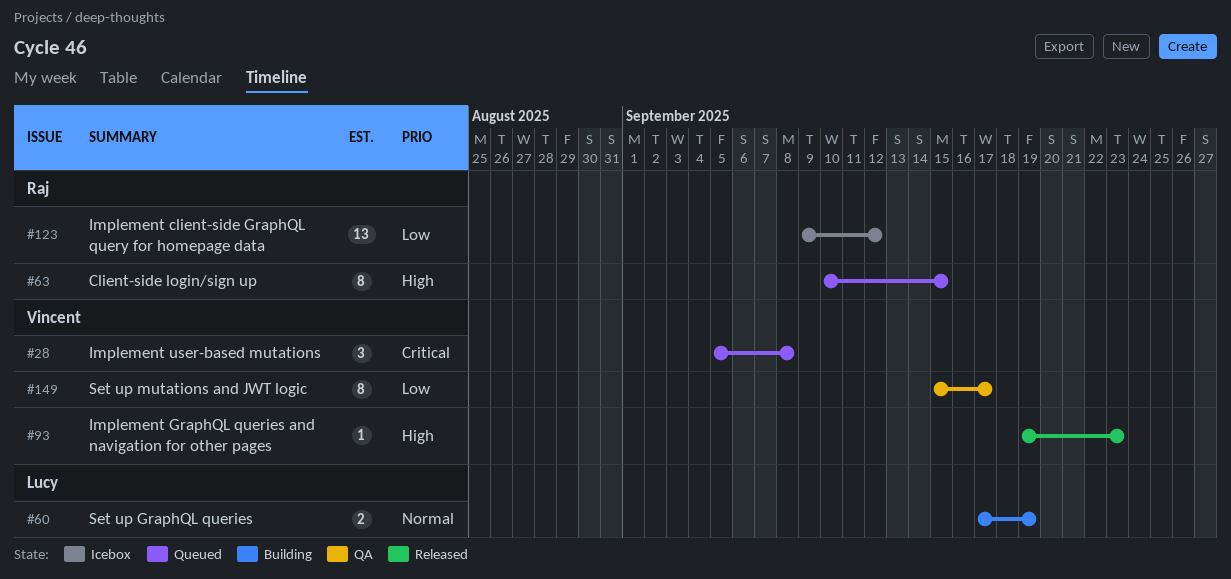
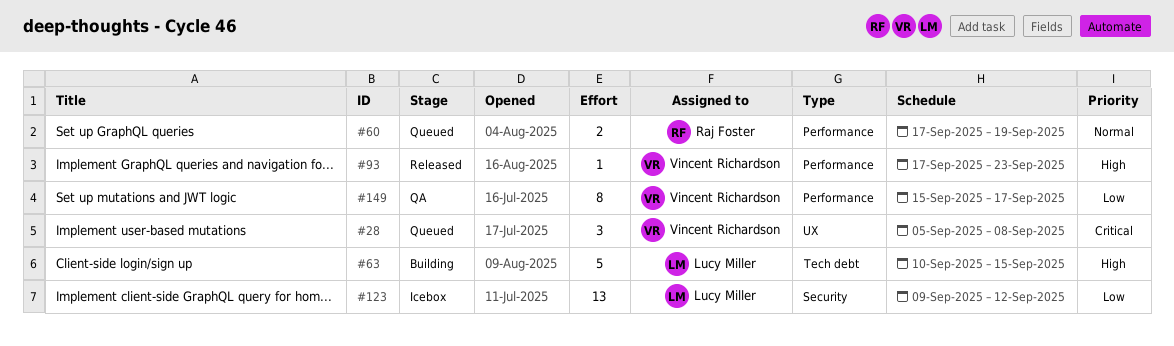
#60, status: Building -> Queued
#60, owner: Lucy Miller -> Raj Foster
#63, status: Queued -> Building
#63, owner: Raj Foster -> Lucy Miller
#63, estimate: 8 -> 5
#93, start: Sep 19 -> Sep 17
#123, owner: Raj Foster -> Lucy Miller

